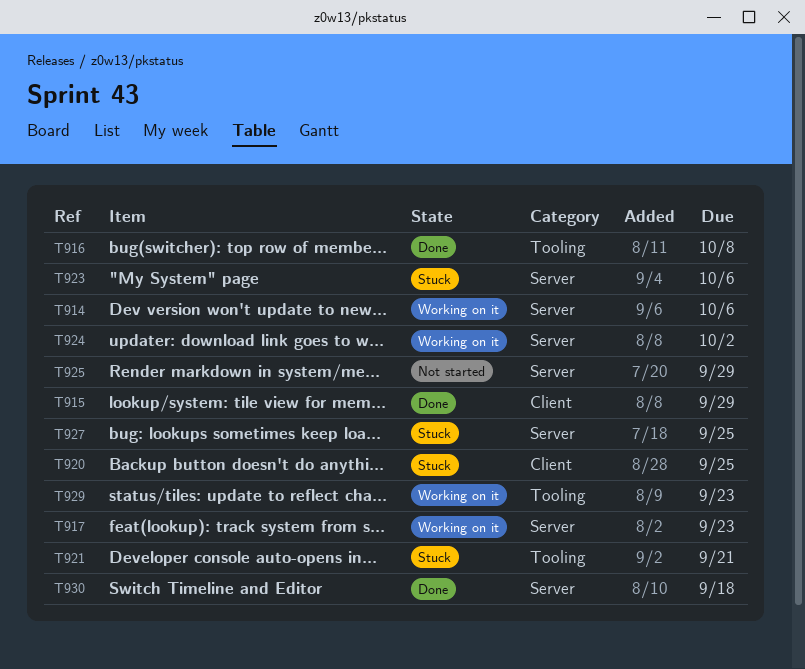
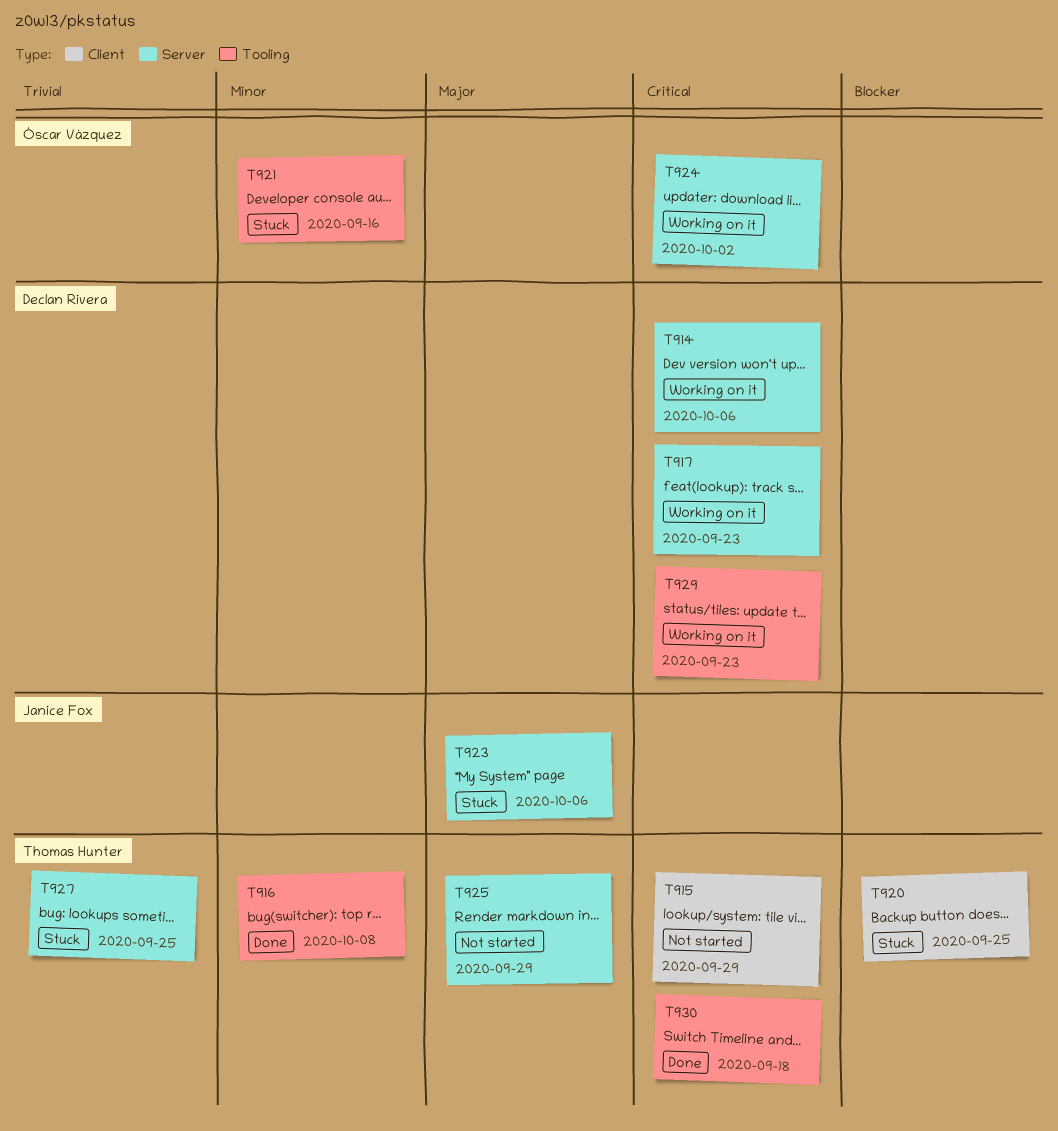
T915, status: Done -> Not started
T921, due: Sep 21 -> Sep 16
T930, label: Server -> Tooling

